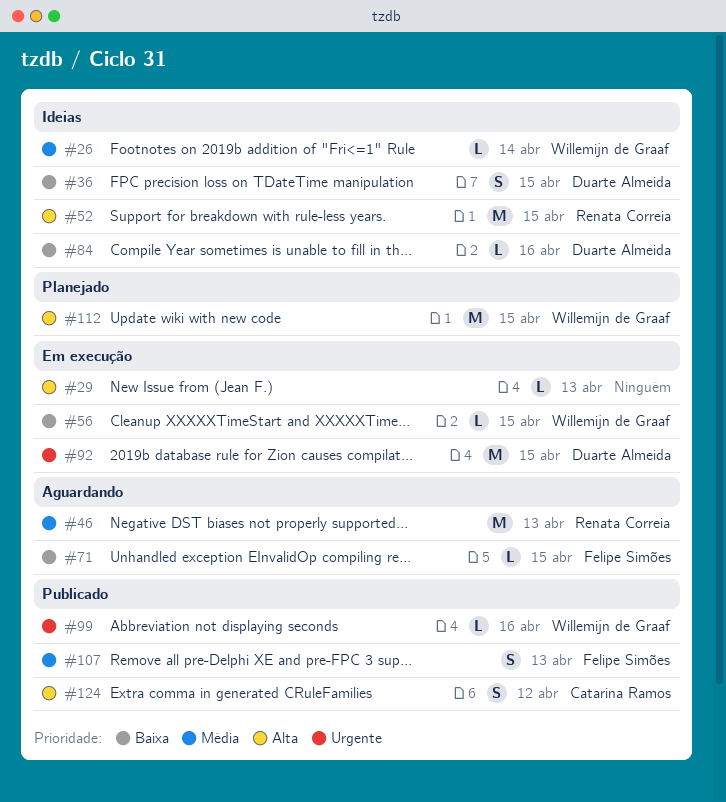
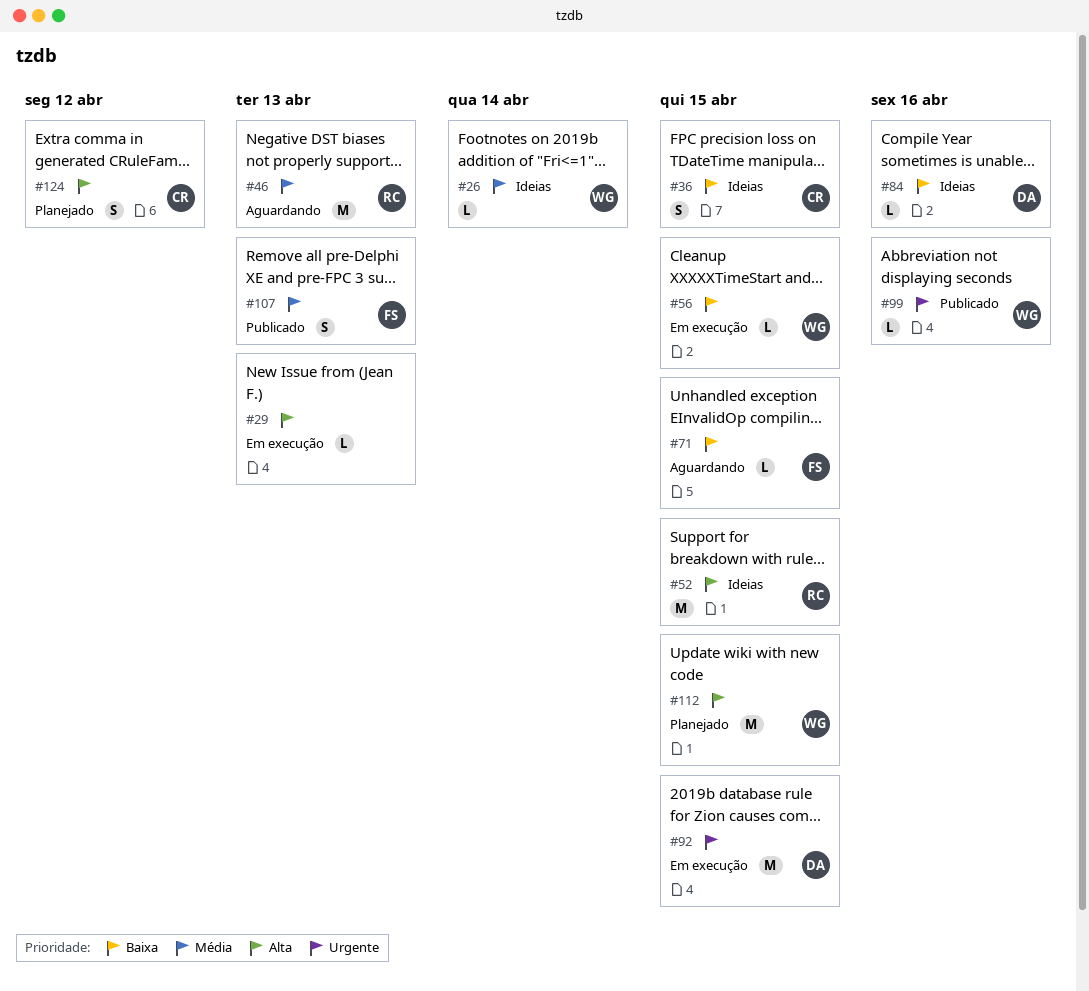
#36, owner: Duarte Almeida -> Catarina Ramos
#124, status: Publicado -> Planejado

